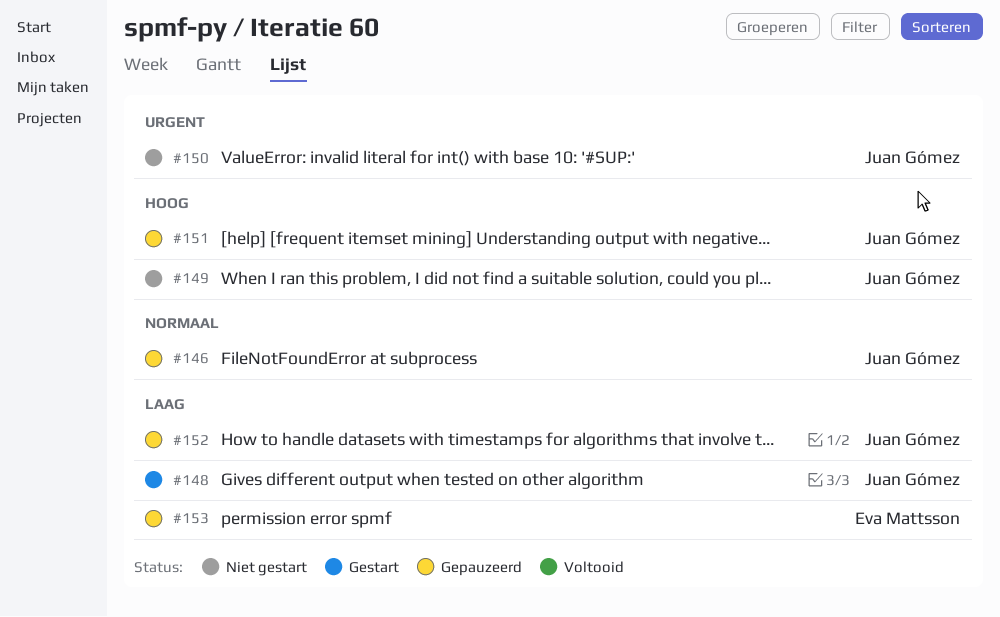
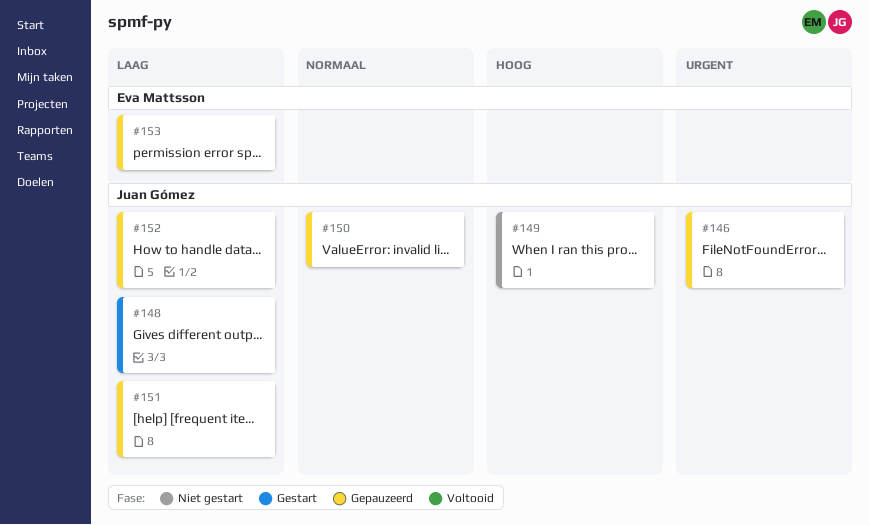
#146, priority: Normaal -> Urgent
#150, status: Niet gestart -> Gepauzeerd
#150, priority: Urgent -> Normaal
#151, priority: Hoog -> Laag

